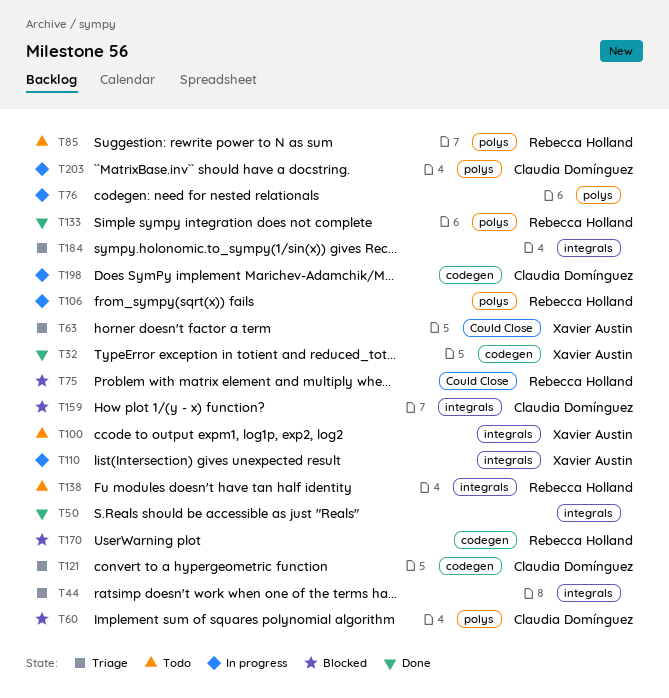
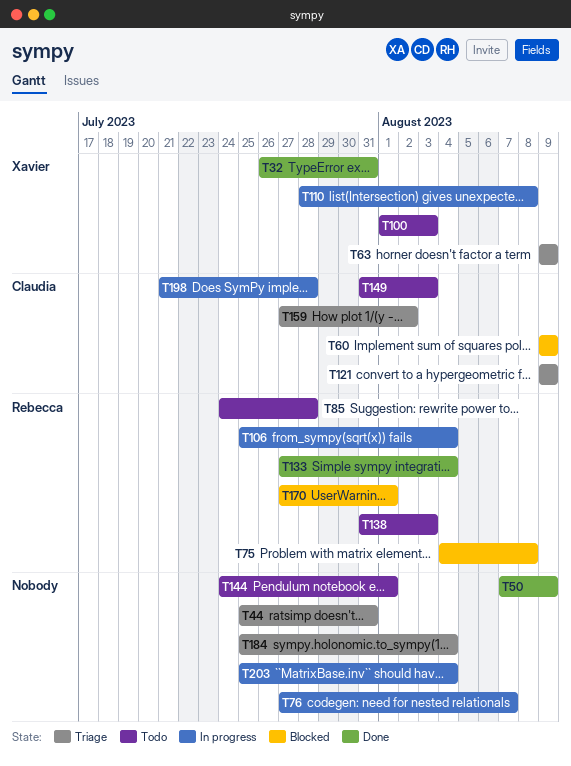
T144: none -> present
T149: none -> present
T159, status: Blocked -> Triage
T203, owner: Claudia Domínguez -> none

